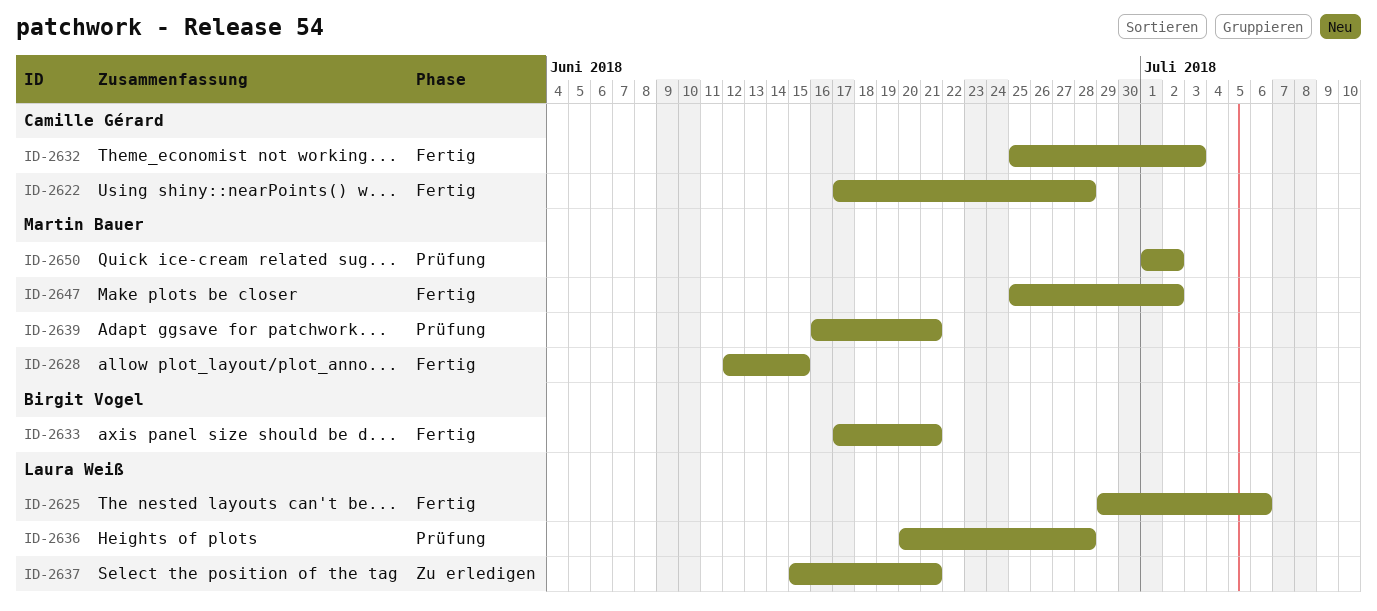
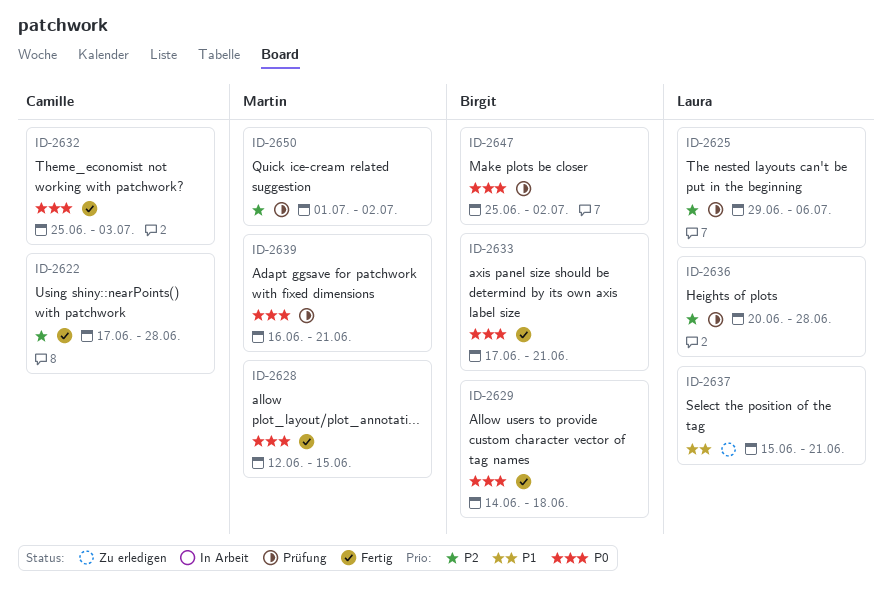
ID-2625, status: Fertig -> Prüfung
ID-2629: none -> present
ID-2647, status: Fertig -> Prüfung
ID-2647, owner: Martin Bauer -> Birgit Vogel

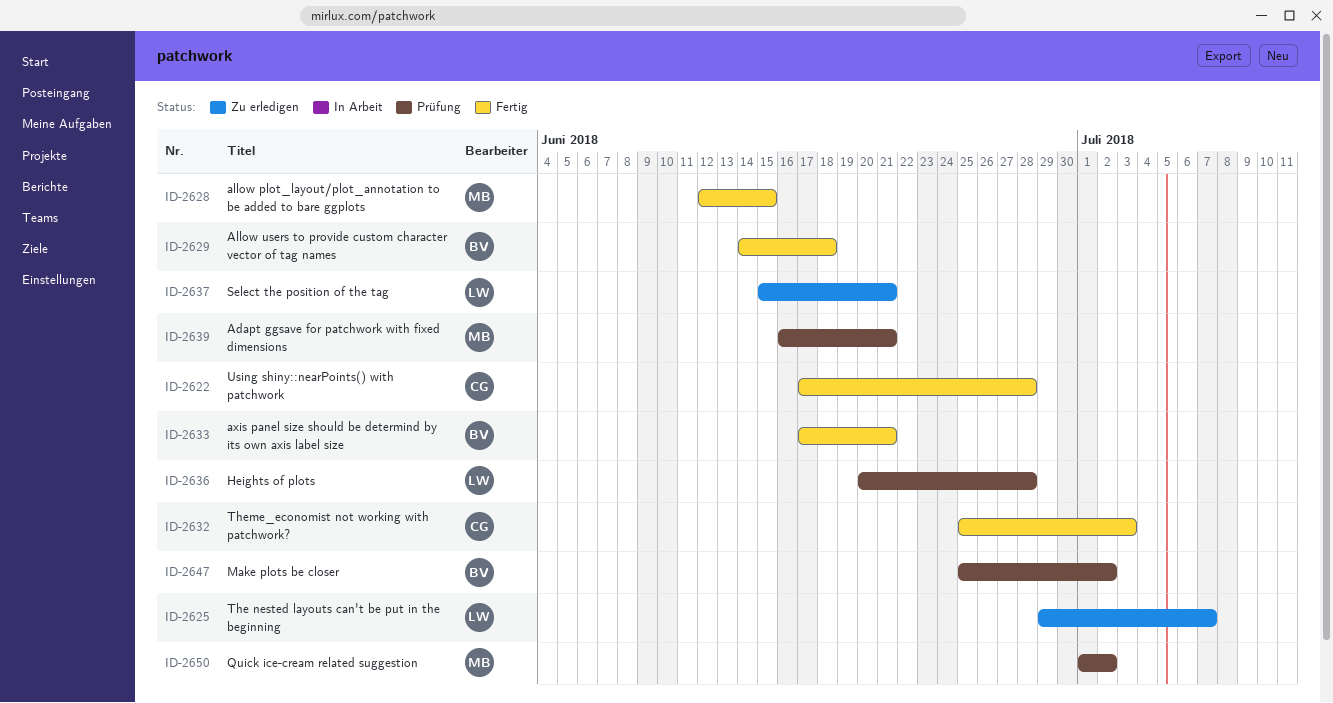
ID-2625, status: Prüfung -> Zu erledigen
ID-2625, due: Jul 6 -> Jul 7

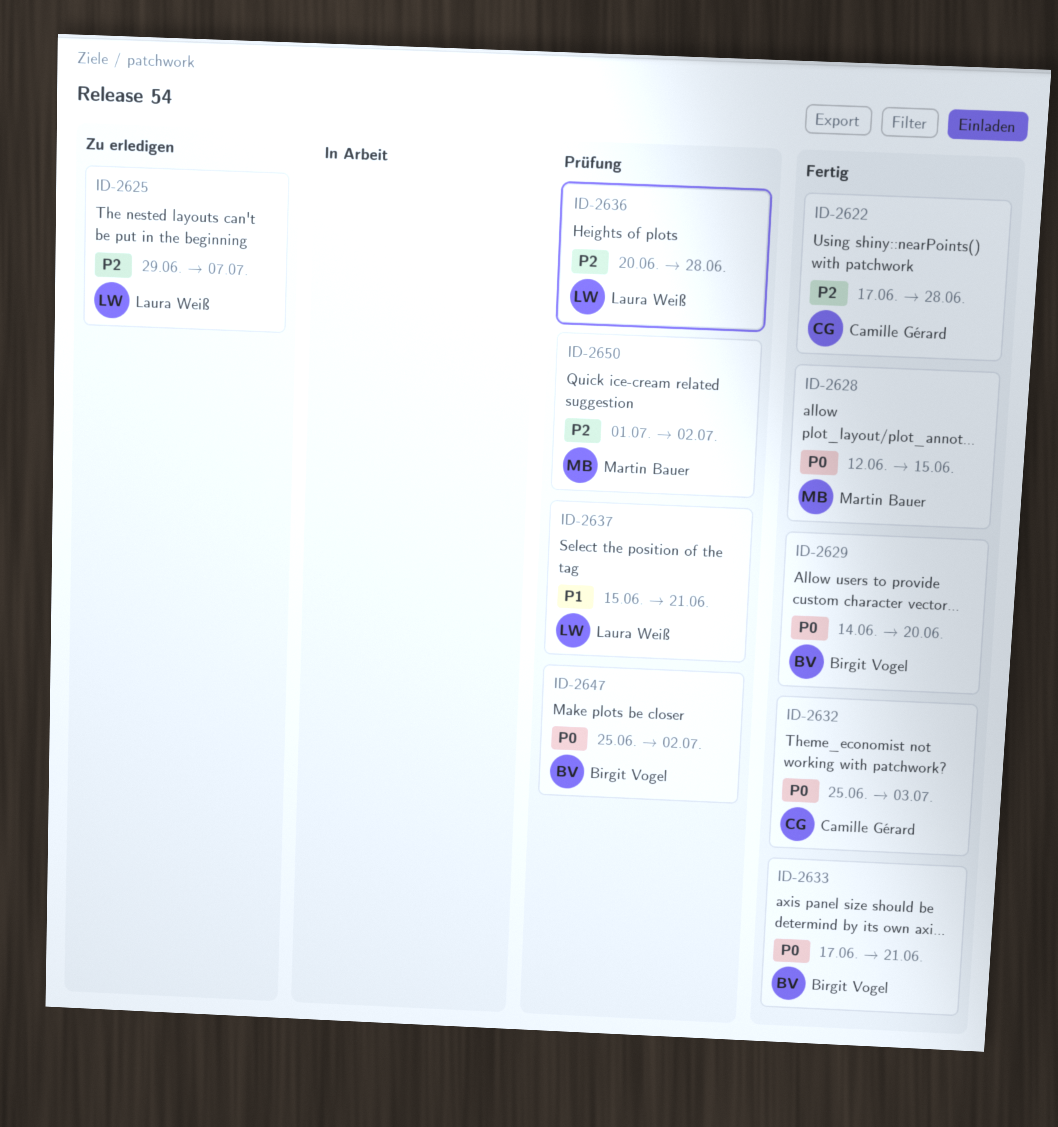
ID-2629, due: Jun 18 -> Jun 20
ID-2637, status: Zu erledigen -> Prüfung
ID-2639: present -> none

